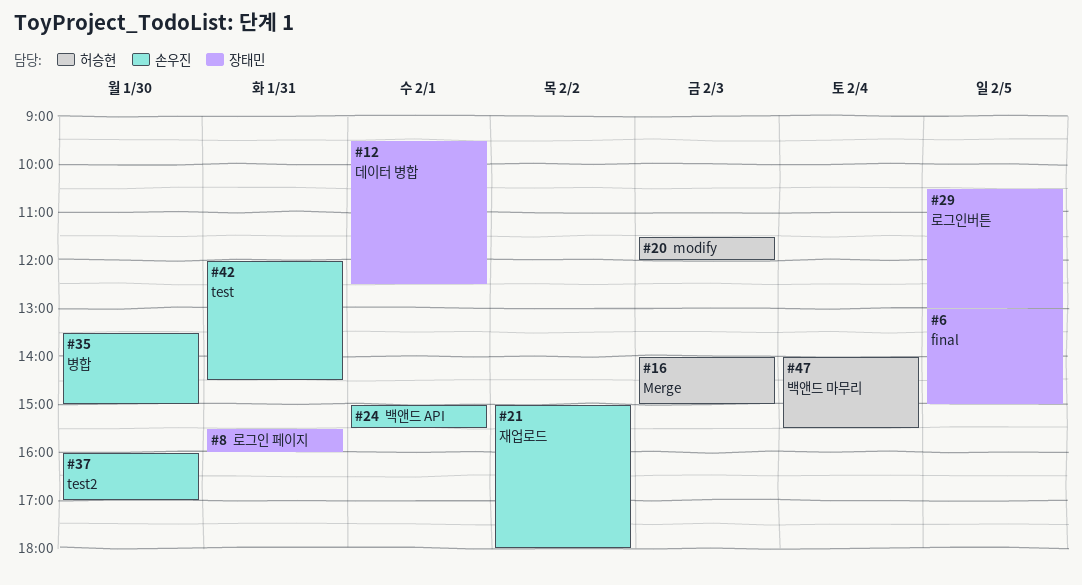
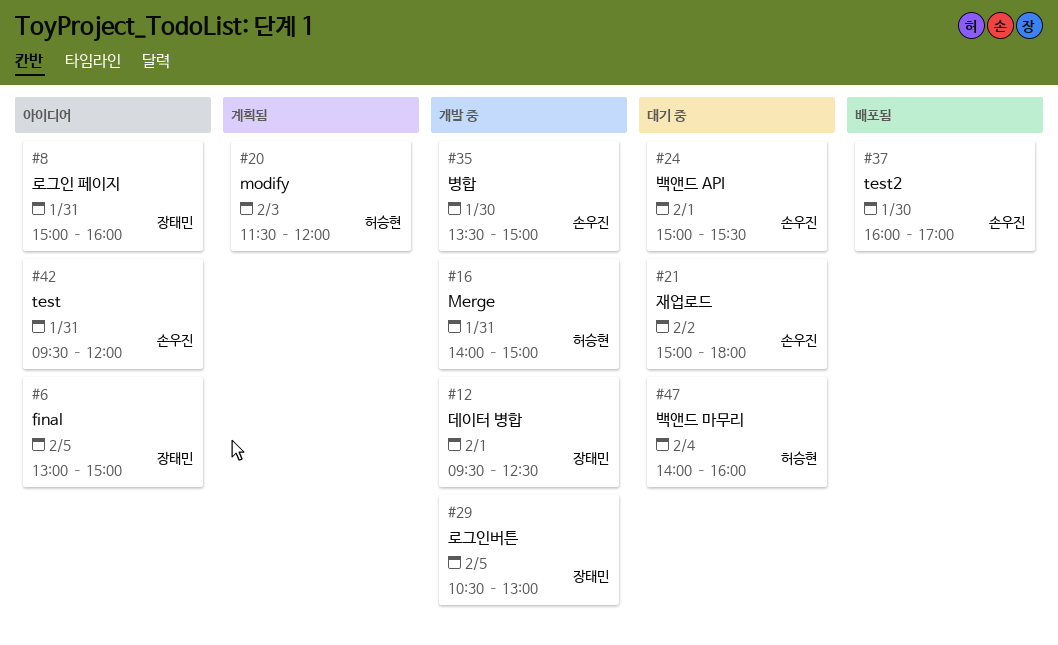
#8, begins: 15:30 -> 15:00
#16, day: Feb 3 -> Jan 31
#42, begins: 12:00 -> 09:30
#42, ends: 14:30 -> 12:00
#47, ends: 15:30 -> 16:00

